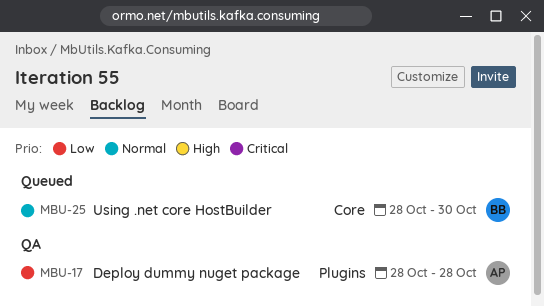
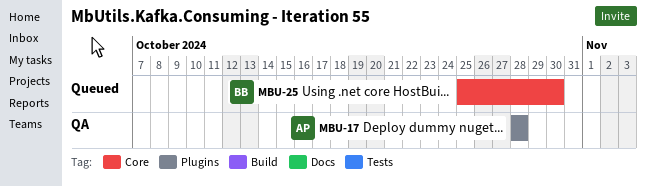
MBU-25, start: Oct 28 -> Oct 25

